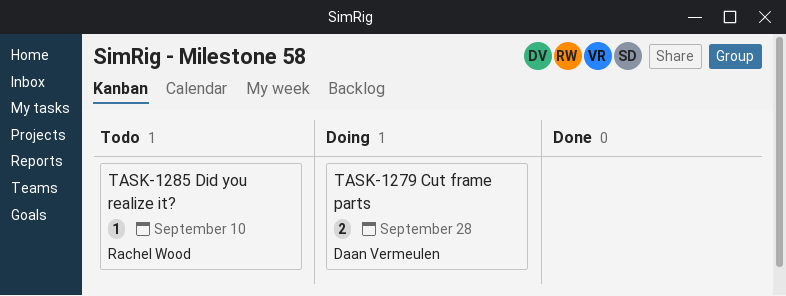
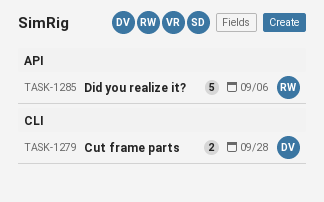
TASK-1285, estimate: 1 -> 5
TASK-1285, due: Sep 10 -> Sep 6

